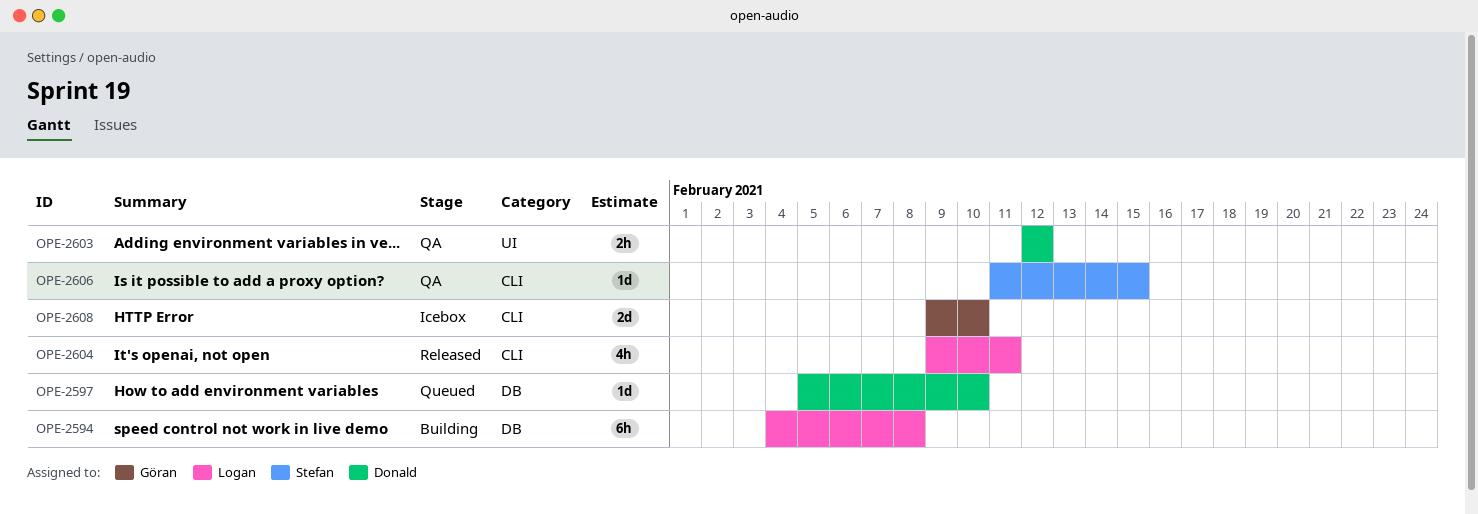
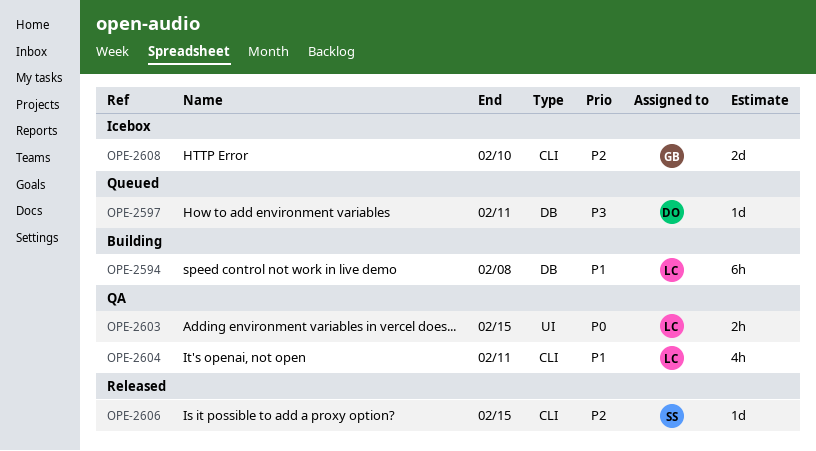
OPE-2597, due: Feb 10 -> Feb 11
OPE-2603, owner: Donald -> Logan
OPE-2603, due: Feb 12 -> Feb 15
OPE-2604, status: Released -> QA
OPE-2606, status: QA -> Released

